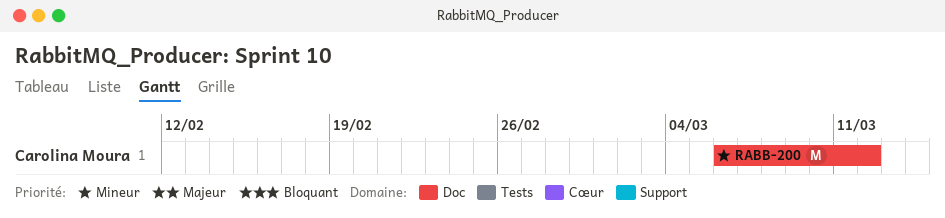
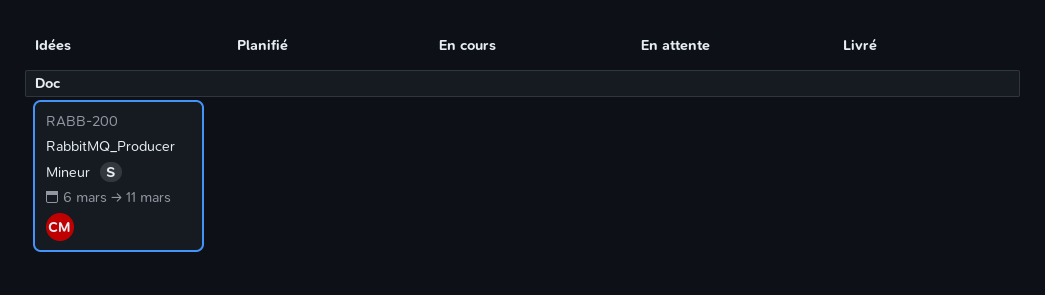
RABB-200, estimate: M -> S
RABB-200, due: Mar 12 -> Mar 11

